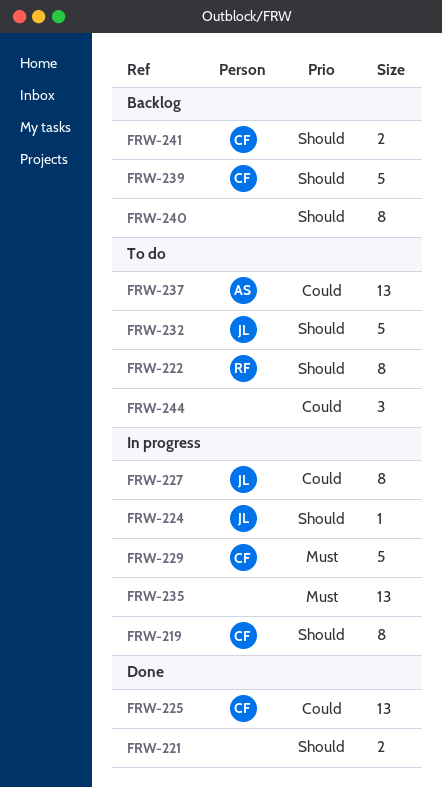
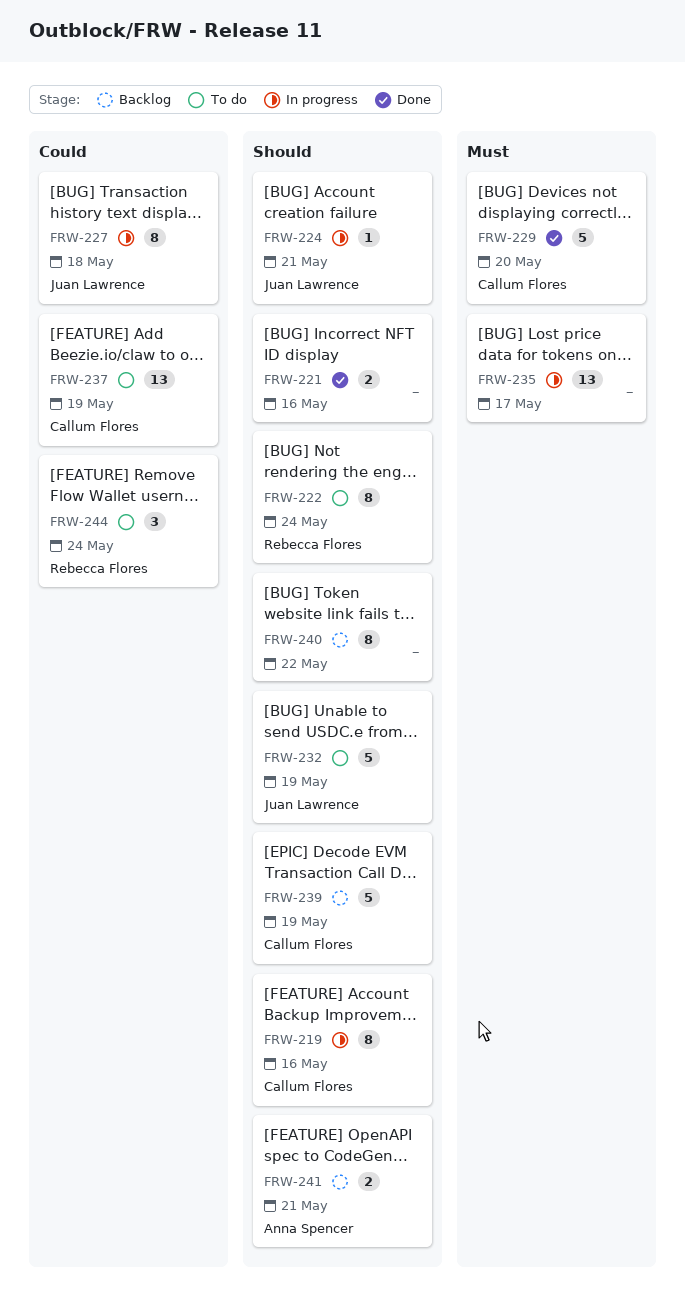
FRW-225: present -> none
FRW-229, status: In progress -> Done
FRW-237, owner: Anna Spencer -> Callum Flores
FRW-241, owner: Callum Flores -> Anna Spencer
FRW-244, owner: none -> Rebecca Flores

